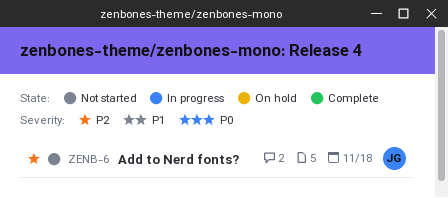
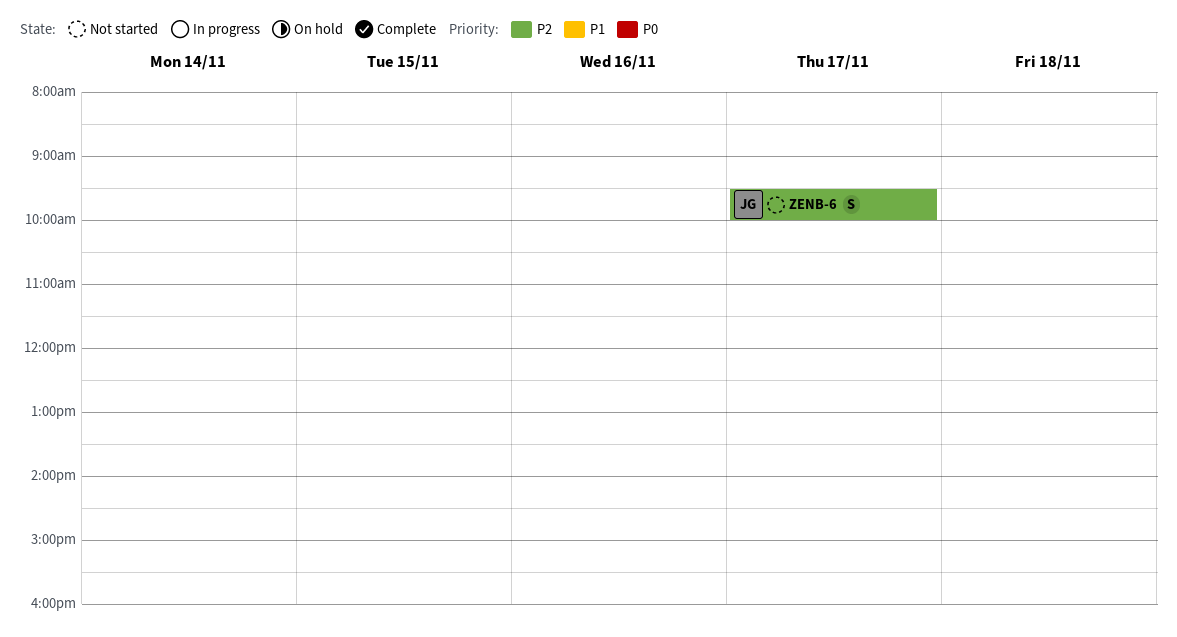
ZENB-6, day: Nov 18 -> Nov 17

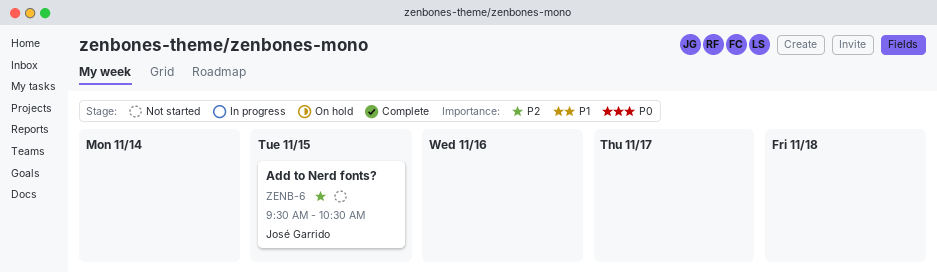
ZENB-6, day: Nov 17 -> Nov 15
ZENB-6, ends: 10:00 -> 10:30

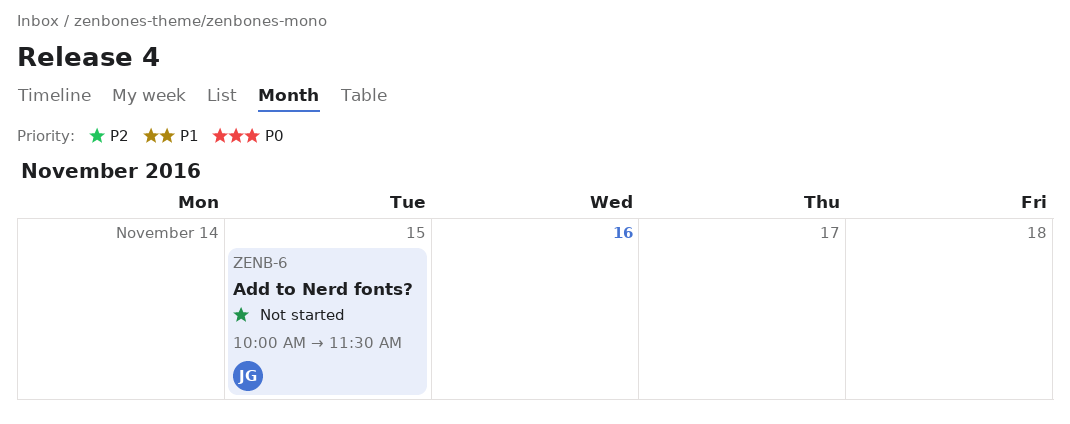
ZENB-6, begins: 09:30 -> 10:00
ZENB-6, ends: 10:30 -> 11:30

